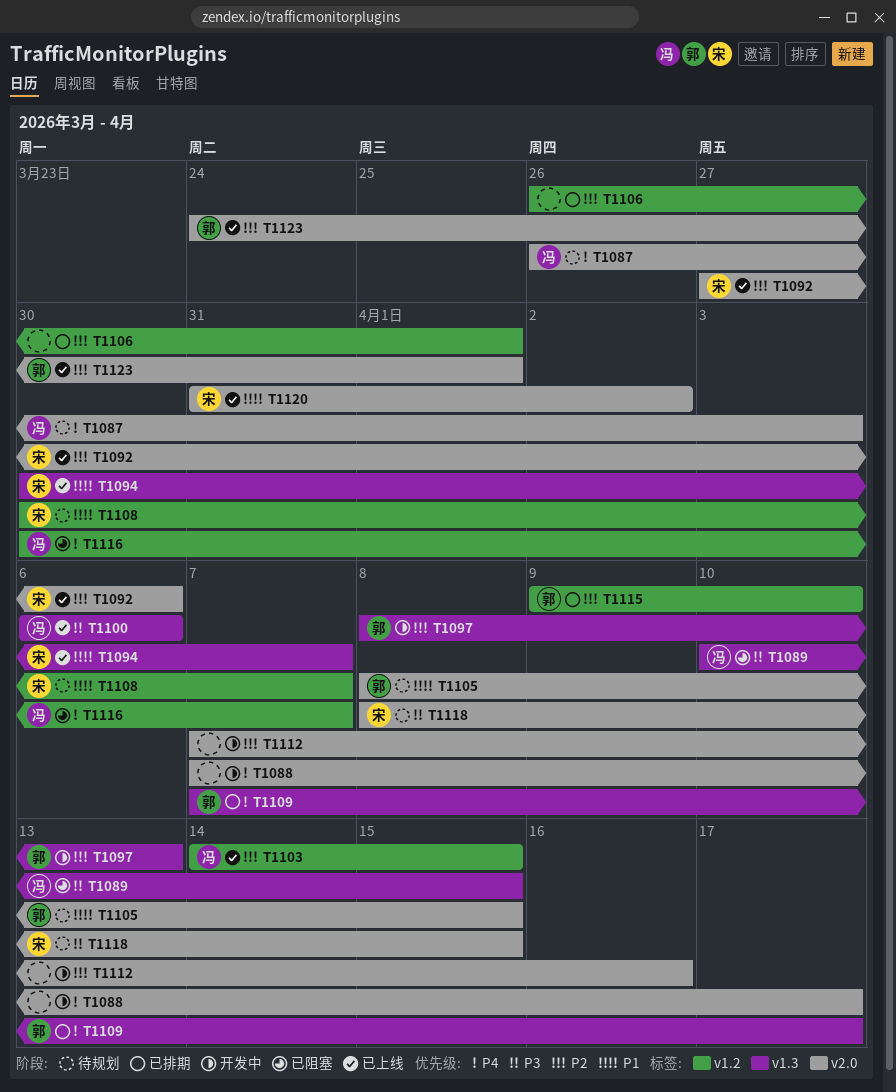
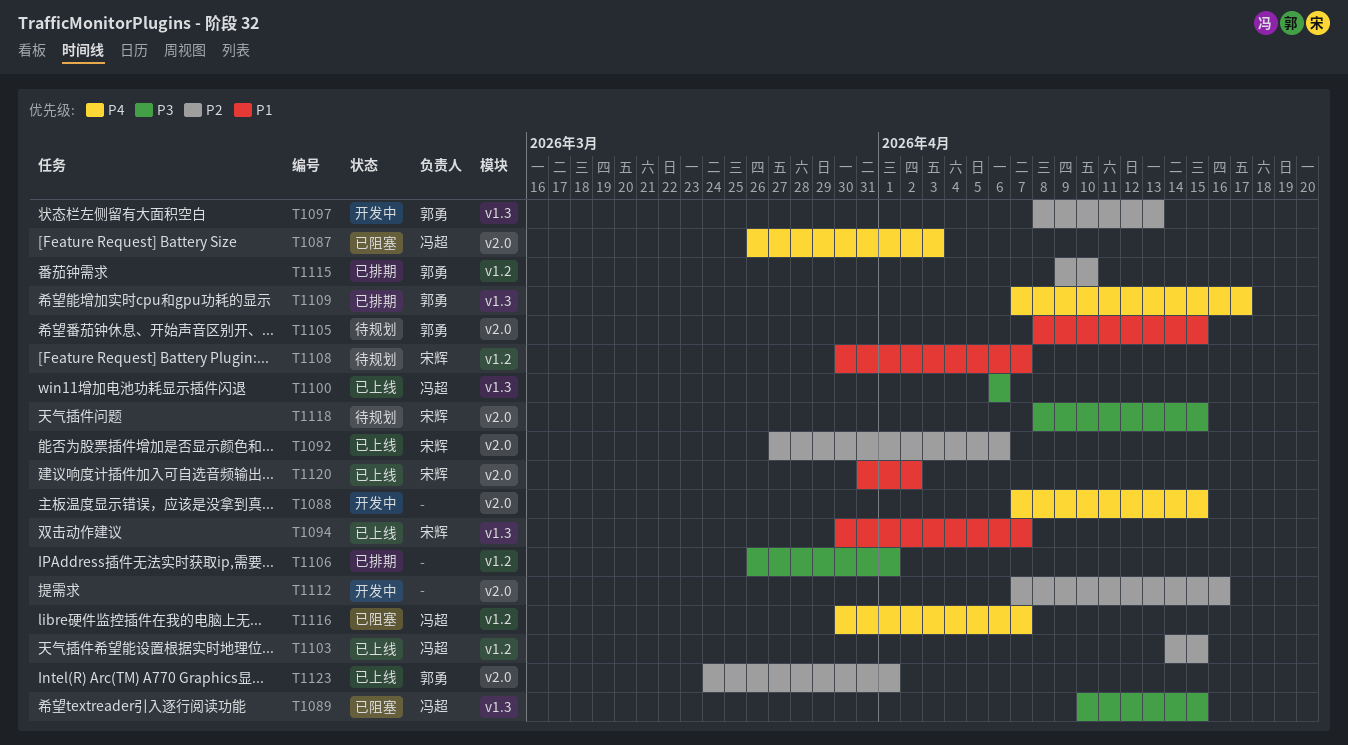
T1087, status: 待规划 -> 已阻塞
T1088, due: Apr 17 -> Apr 15
T1106, priority: P2 -> P3

